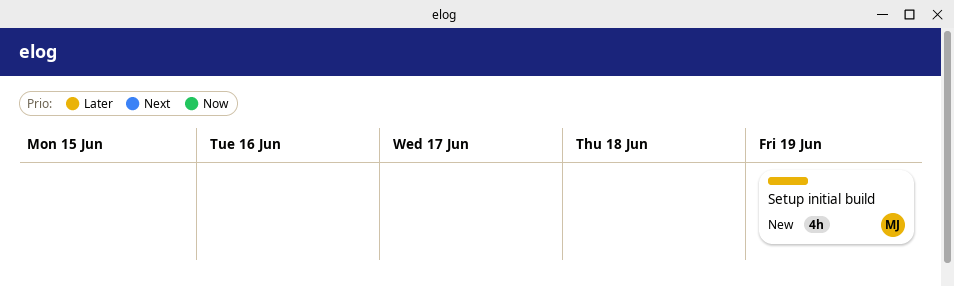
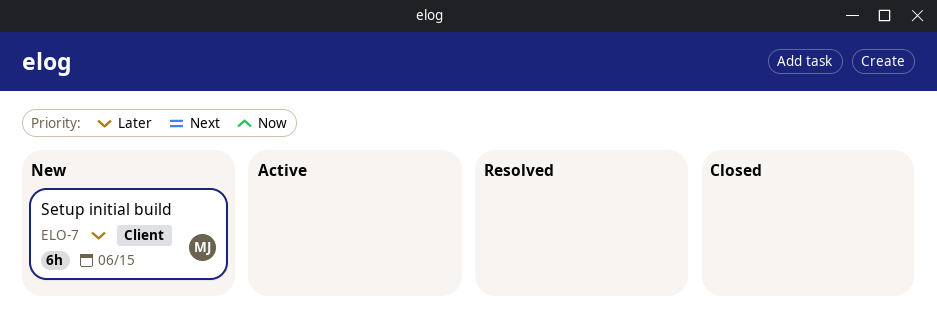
Setup initial build, estimate: 4h -> 6h
Setup initial build, due: Jun 19 -> Jun 15

